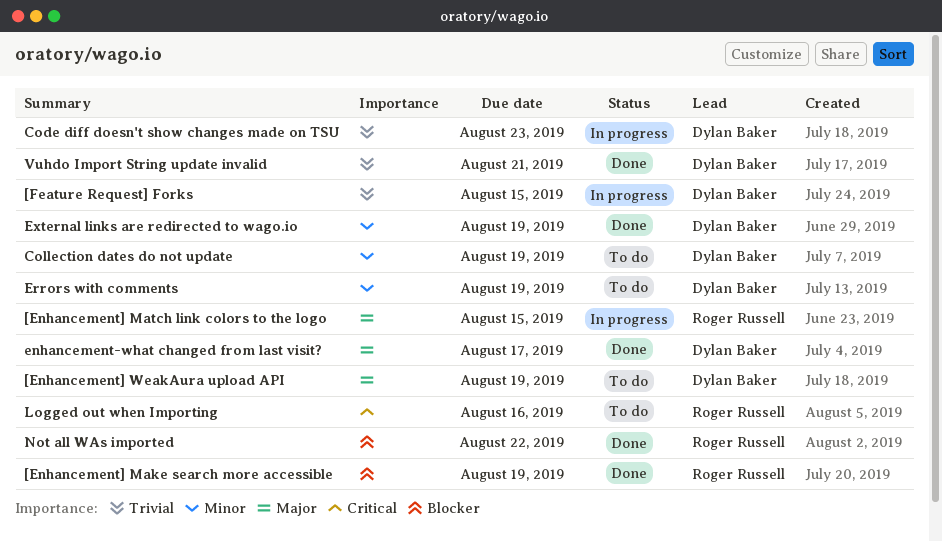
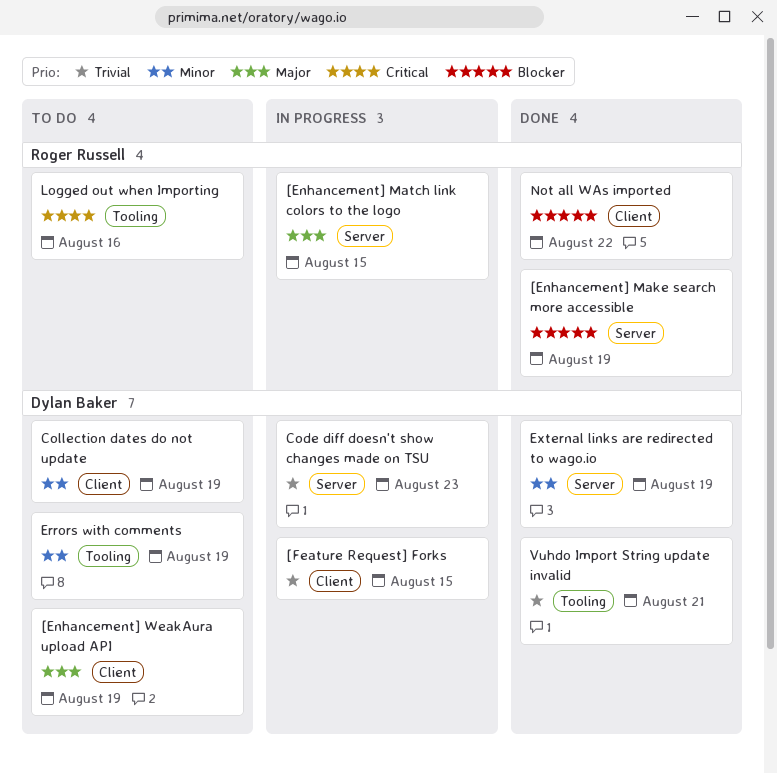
enhancement-what changed from last visit?: present -> none

